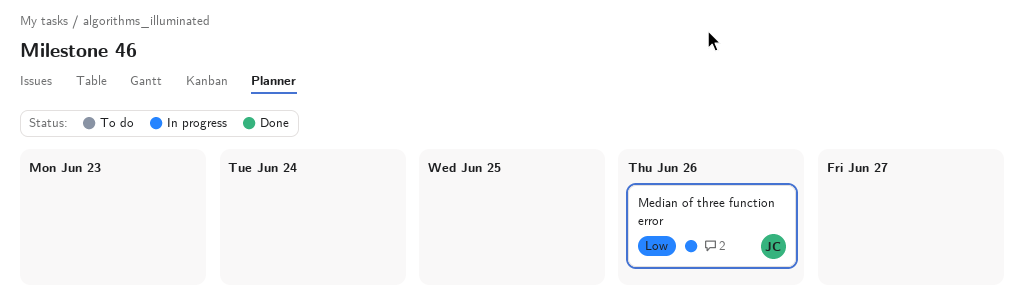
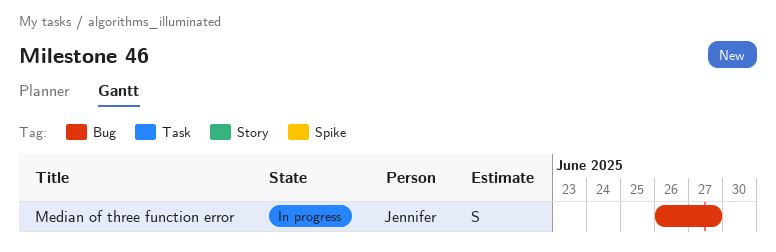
Median of three function error, due: Jun 26 -> Jun 27

